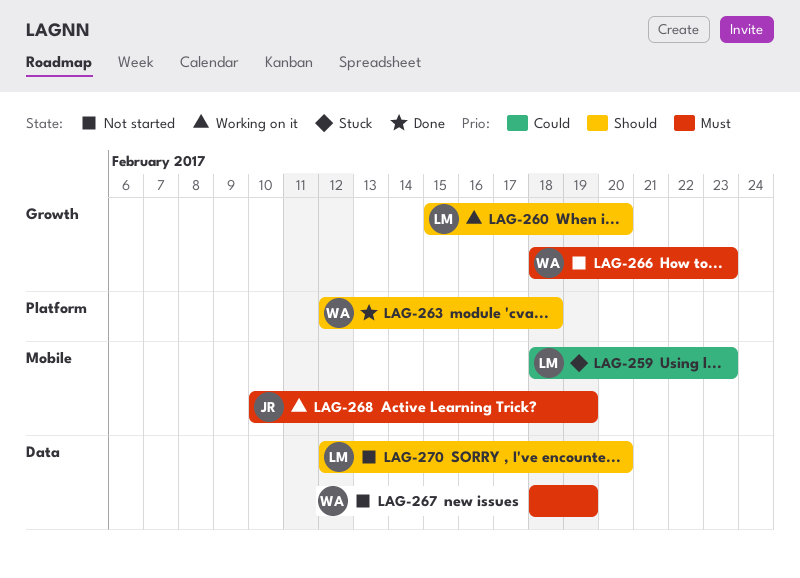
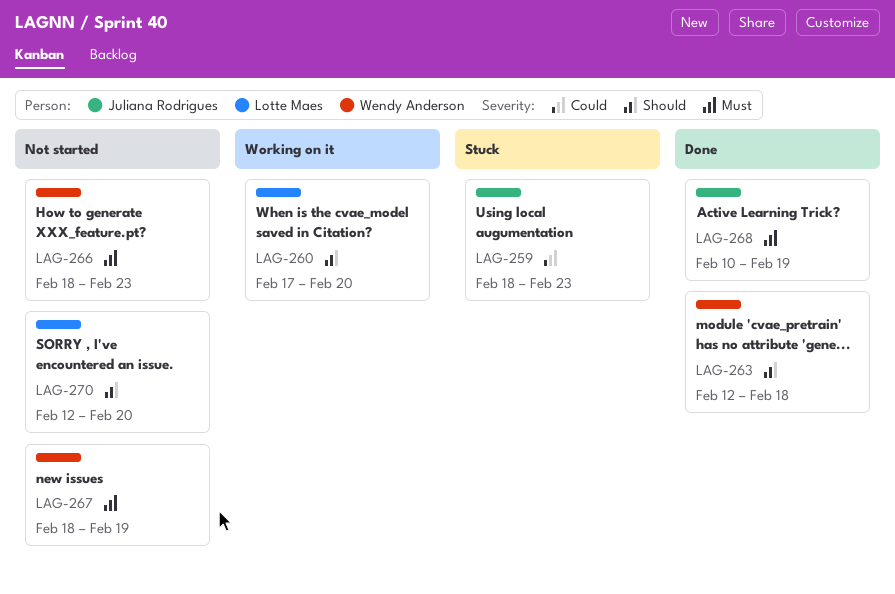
LAG-259, owner: Lotte Maes -> Juliana Rodrigues
LAG-260, start: Feb 15 -> Feb 17
LAG-268, status: Working on it -> Done

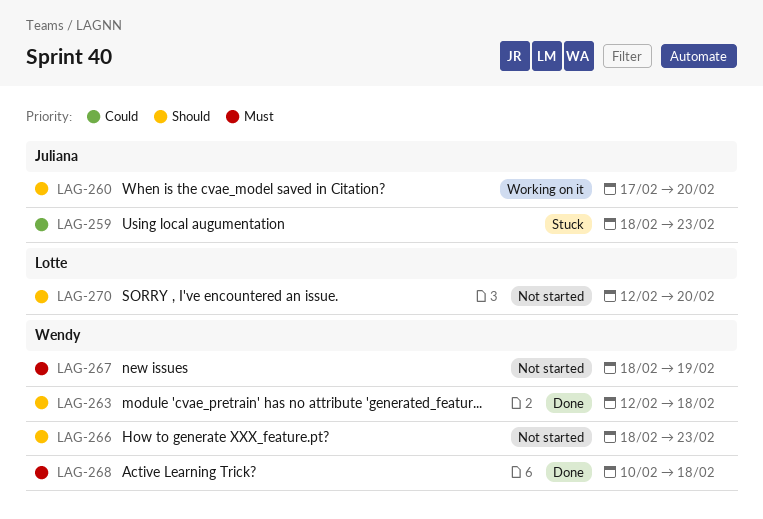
LAG-260, owner: Lotte Maes -> Juliana Rodrigues
LAG-266, priority: Must -> Should
LAG-268, owner: Juliana Rodrigues -> Wendy Anderson
LAG-268, due: Feb 19 -> Feb 18

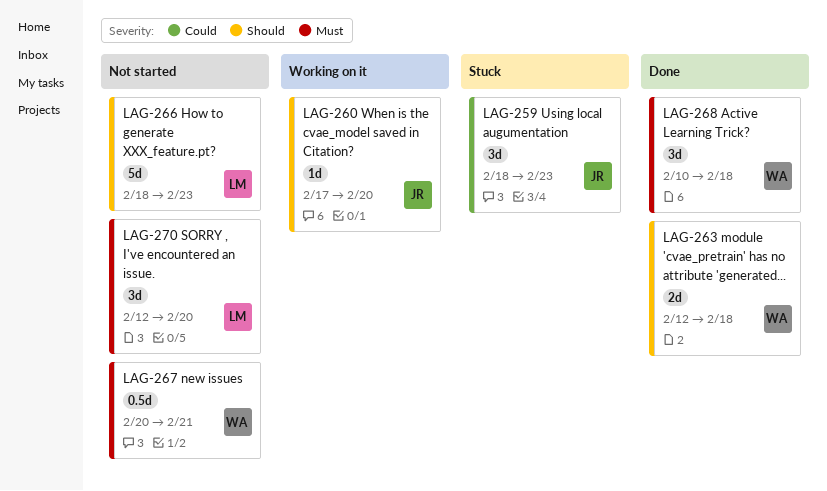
LAG-266, owner: Wendy -> Lotte
LAG-267, start: Feb 18 -> Feb 20
LAG-267, due: Feb 19 -> Feb 21
LAG-270, priority: Should -> Must

